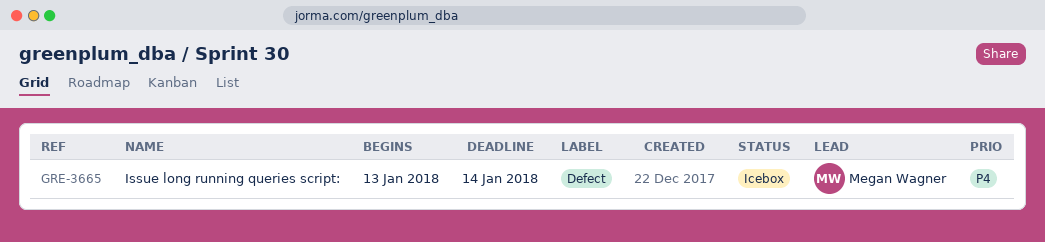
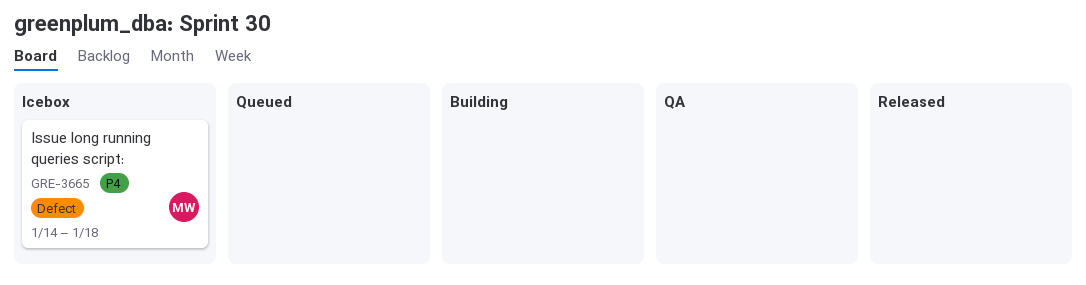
GRE-3665, start: Jan 13 -> Jan 14
GRE-3665, due: Jan 14 -> Jan 18

